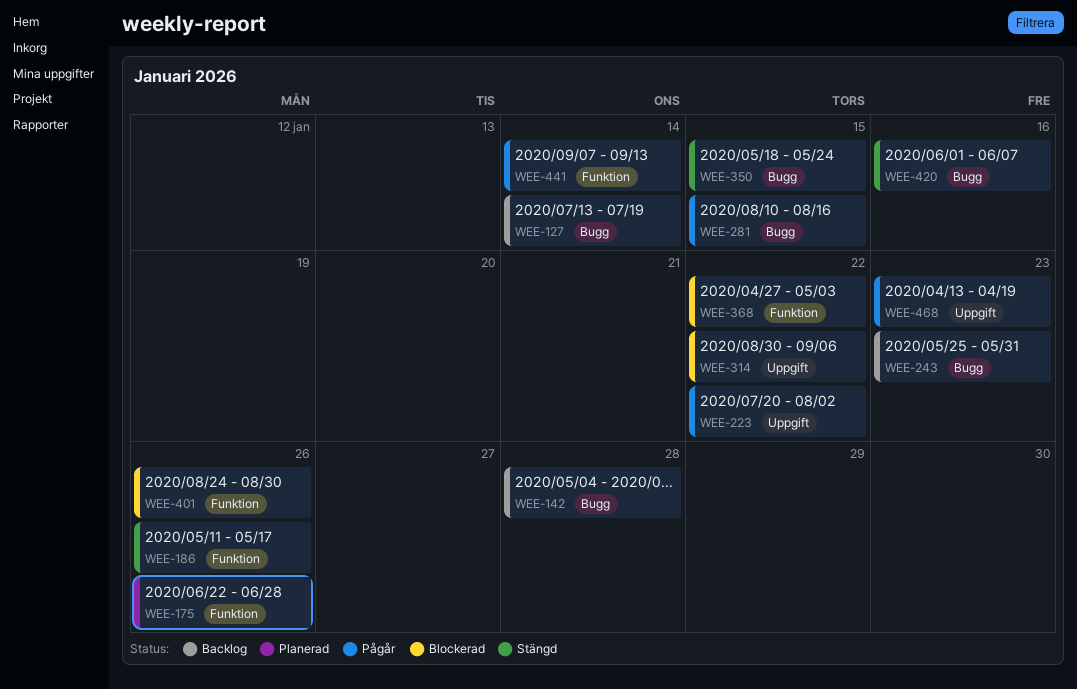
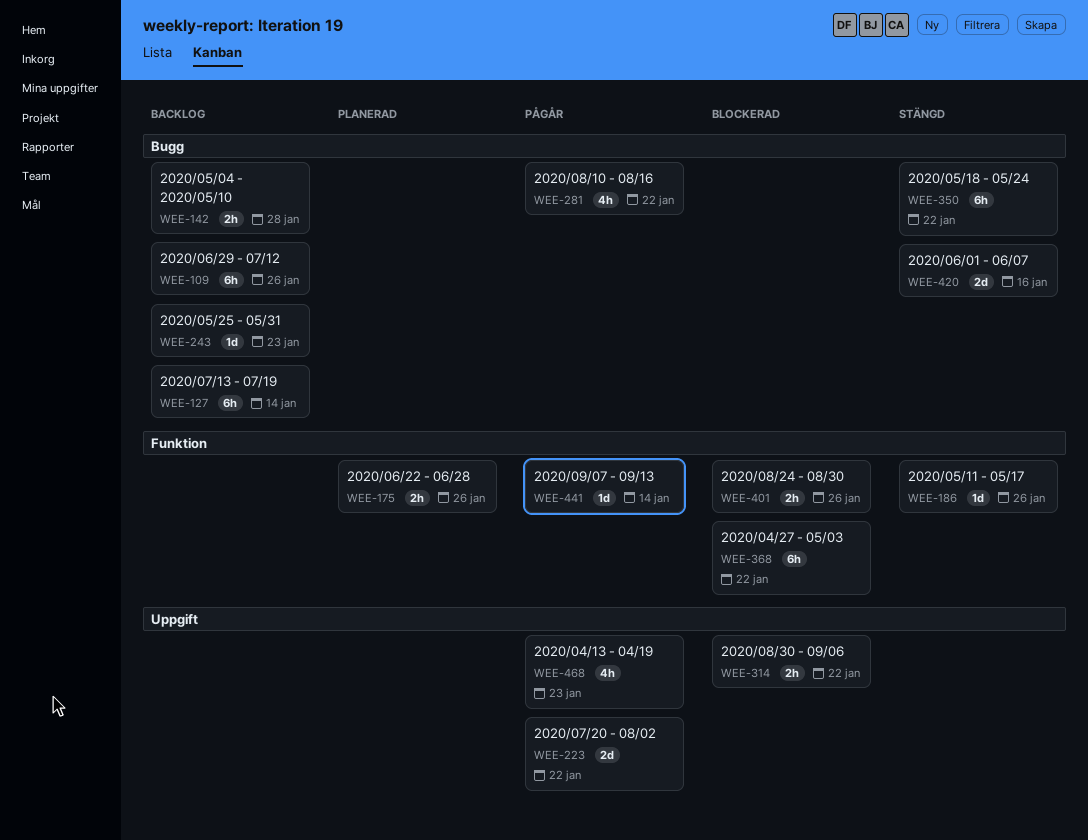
WEE-109: none -> present
WEE-281, due: Jan 15 -> Jan 22
WEE-350, due: Jan 15 -> Jan 22

